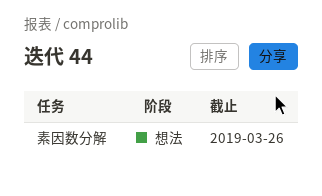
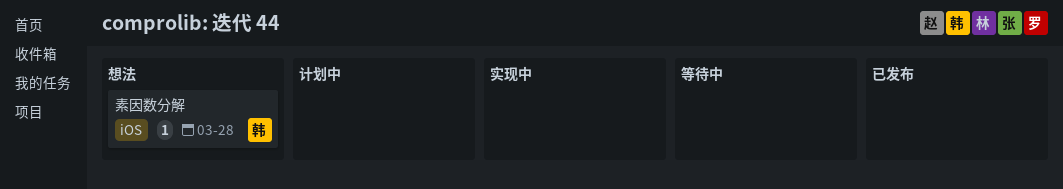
素因数分解, due: Mar 26 -> Mar 28

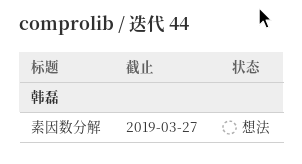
素因数分解, due: Mar 28 -> Mar 27

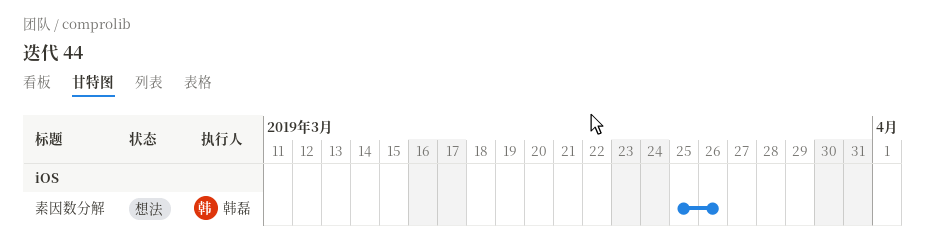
素因数分解, due: Mar 27 -> Mar 26

